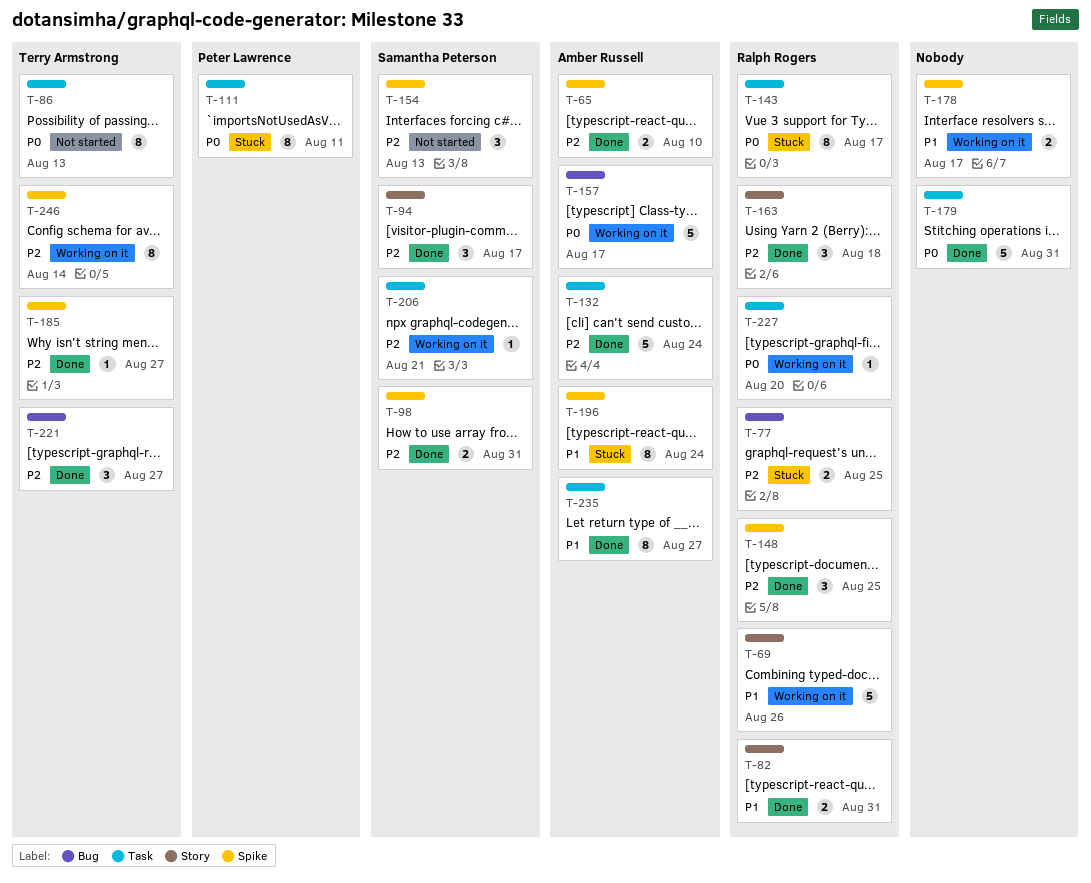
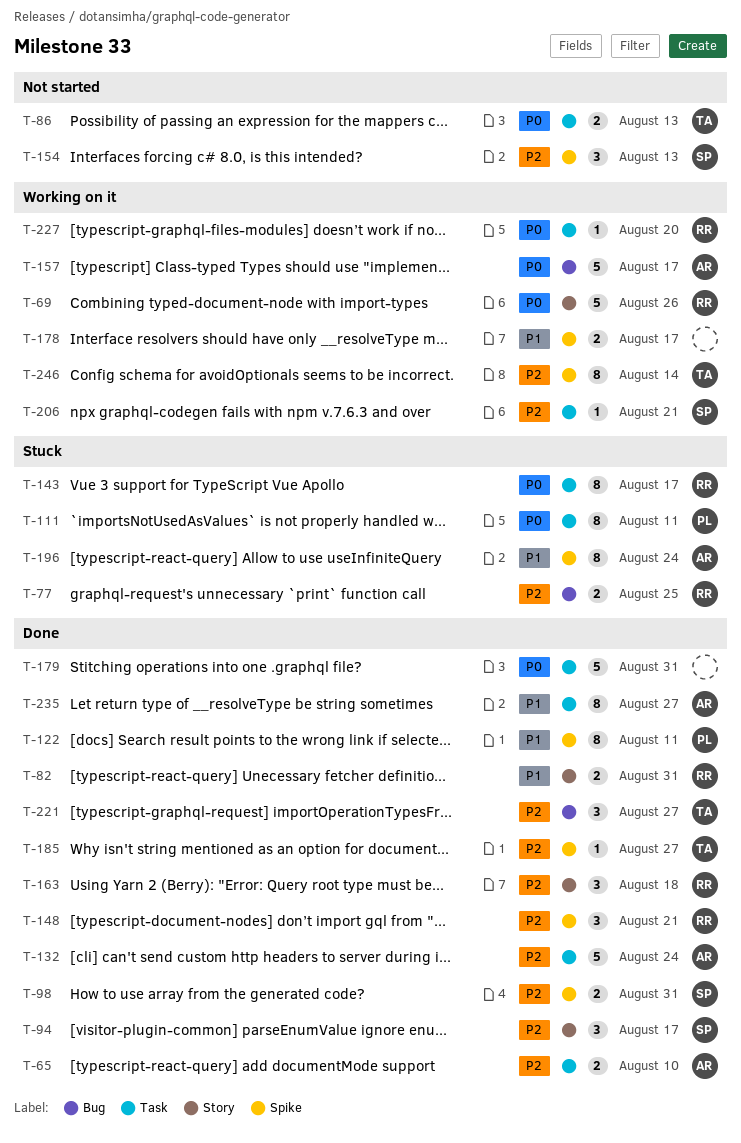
T-65, label: Spike -> Task
T-69, priority: P1 -> P0
T-86, estimate: 8 -> 2
T-122: none -> present
T-148, due: Aug 25 -> Aug 21

